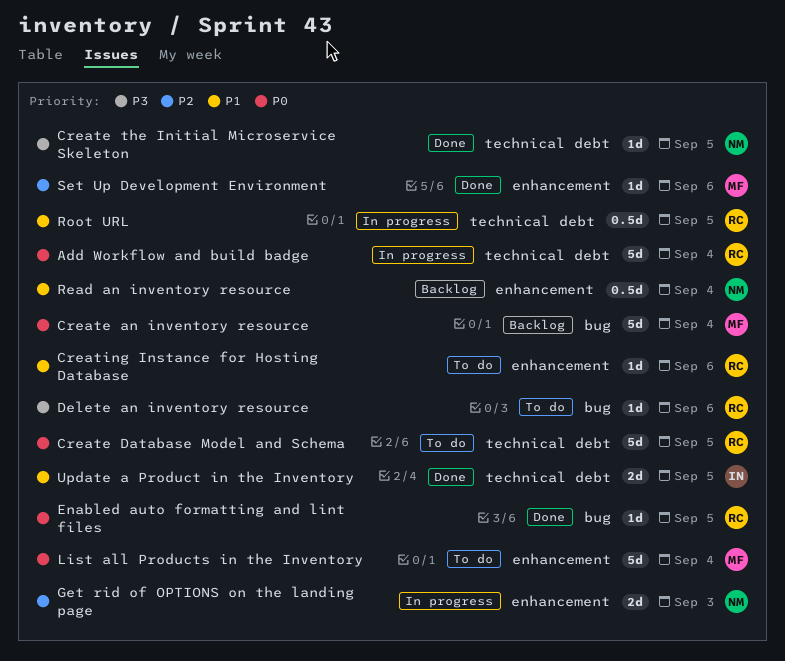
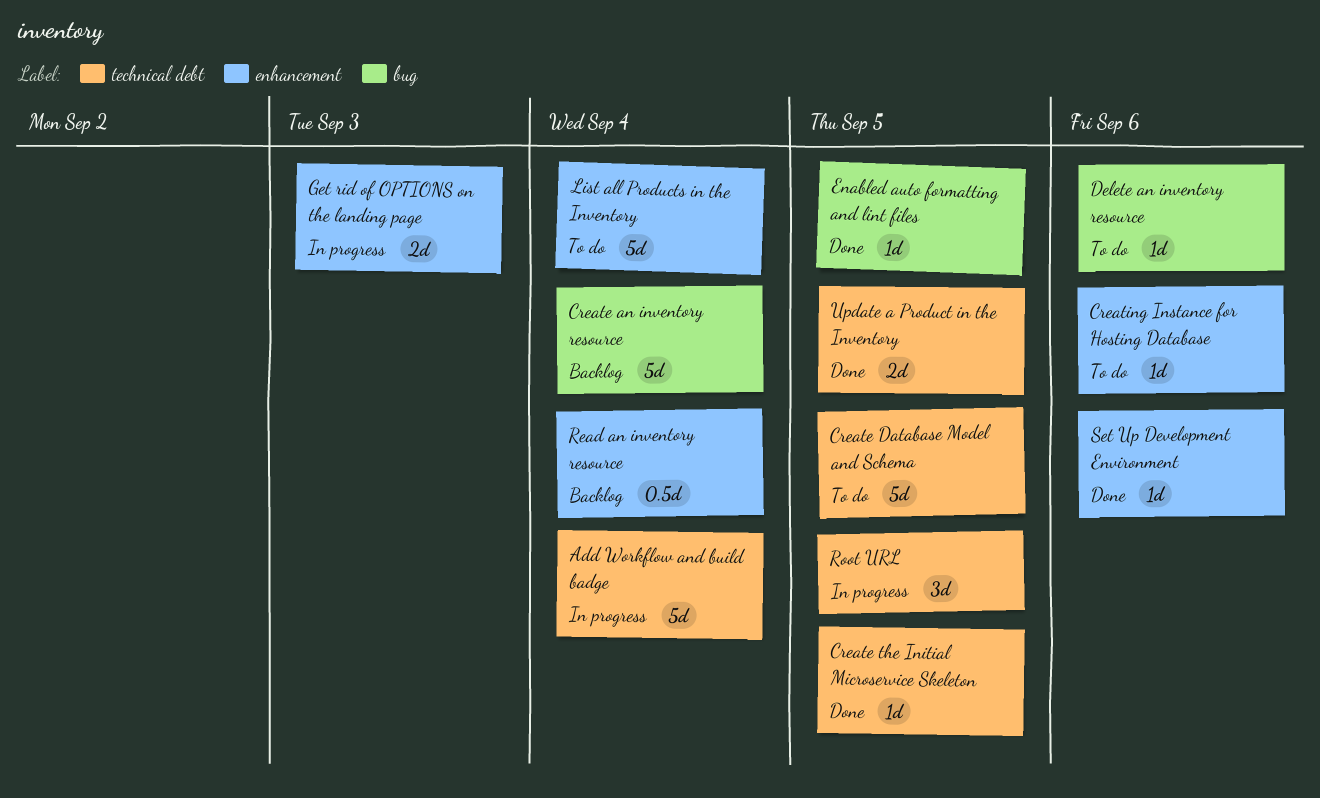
Root URL, estimate: 0.5d -> 3d

